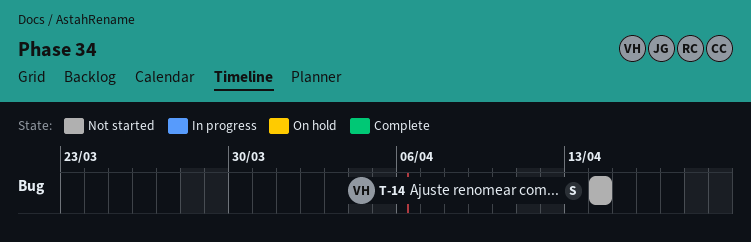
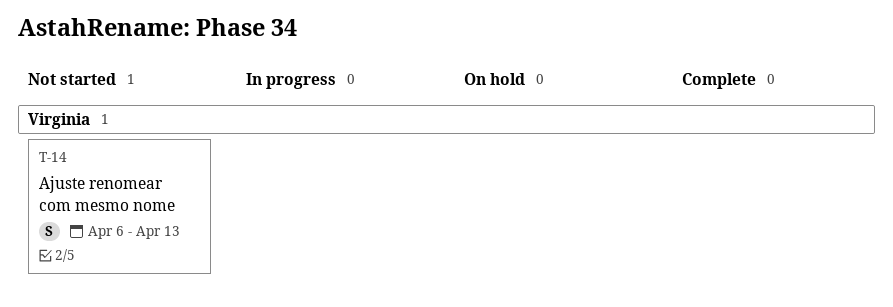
T-14, start: Apr 14 -> Apr 6
T-14, due: Apr 14 -> Apr 13

